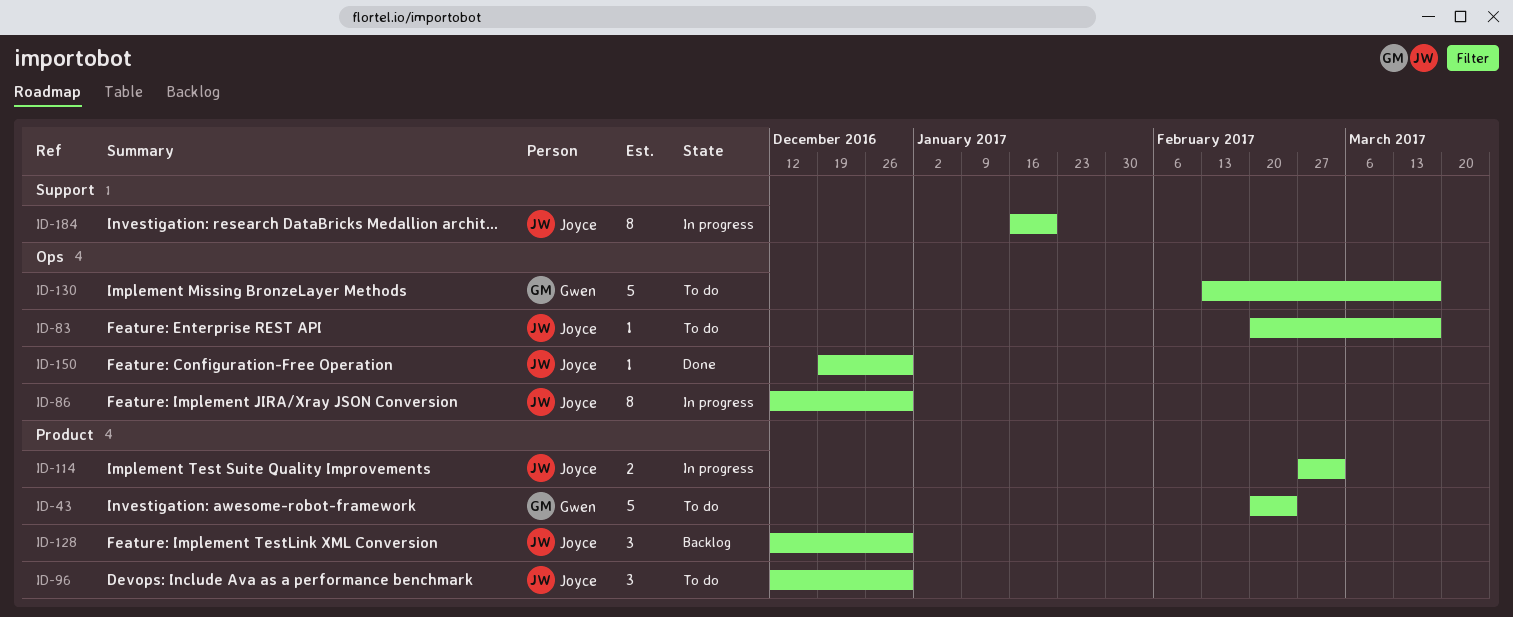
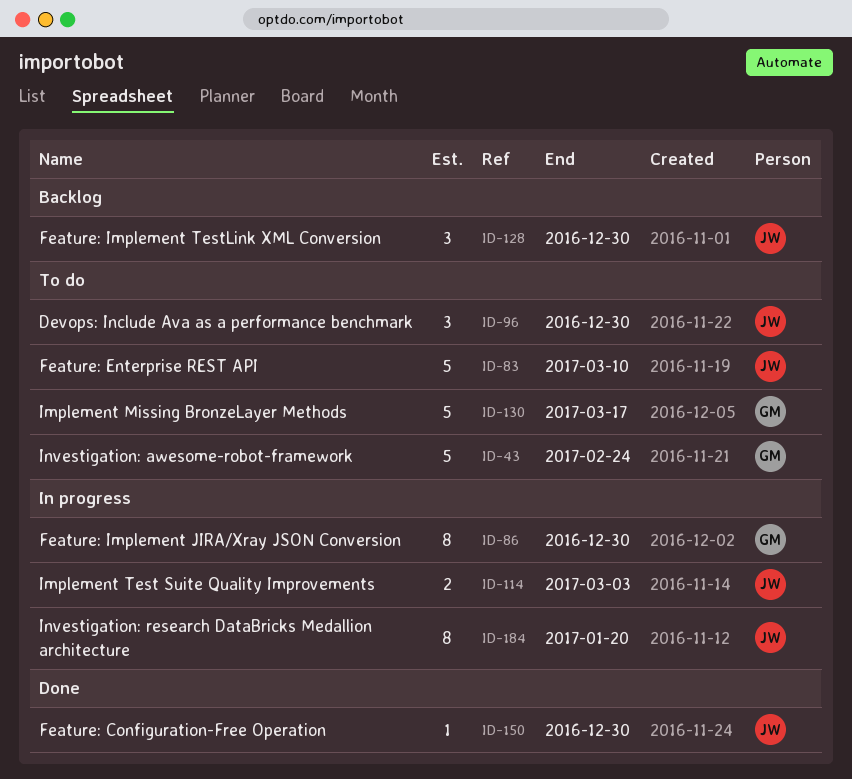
ID-83, estimate: 1 -> 5
ID-83, due: Mar 17 -> Mar 10
ID-86, owner: Joyce -> Gwen

